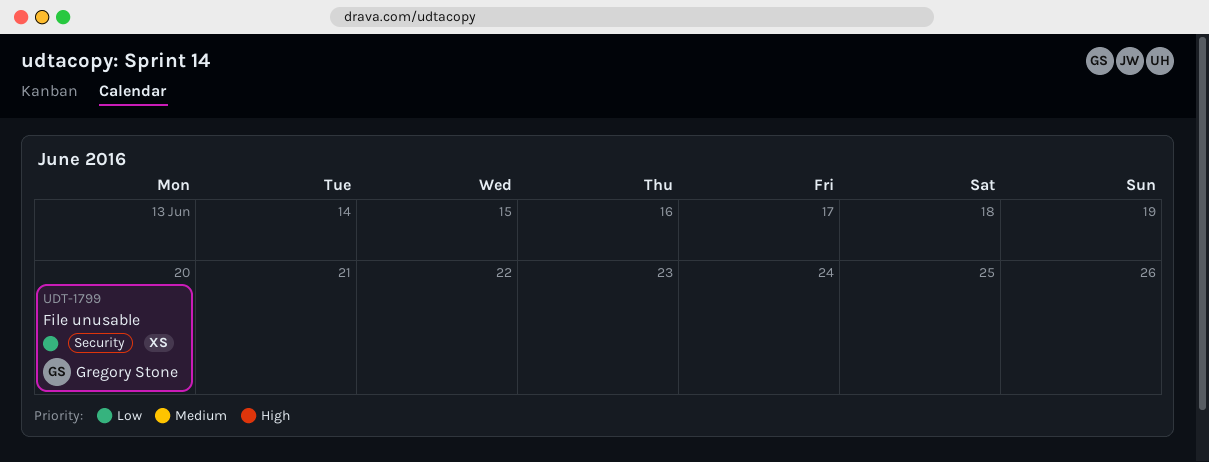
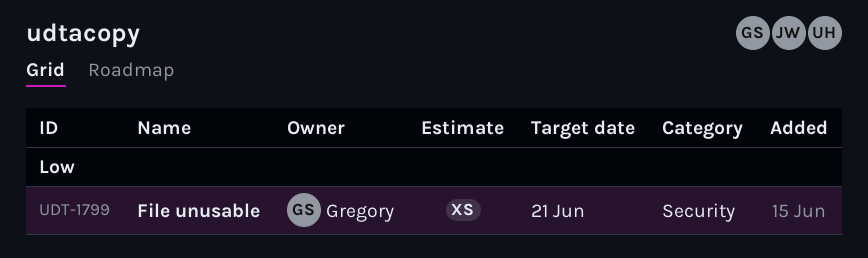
UDT-1799, due: Jun 20 -> Jun 21

